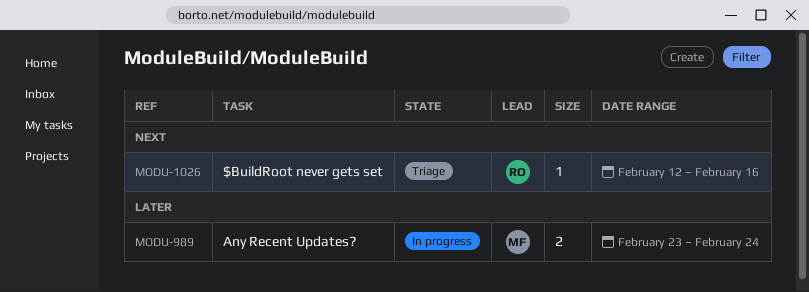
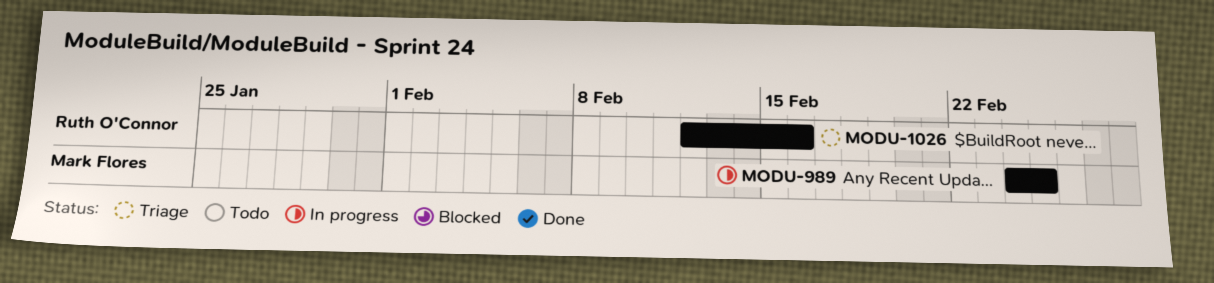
MODU-989, start: Feb 23 -> Feb 24
MODU-989, due: Feb 24 -> Feb 25

